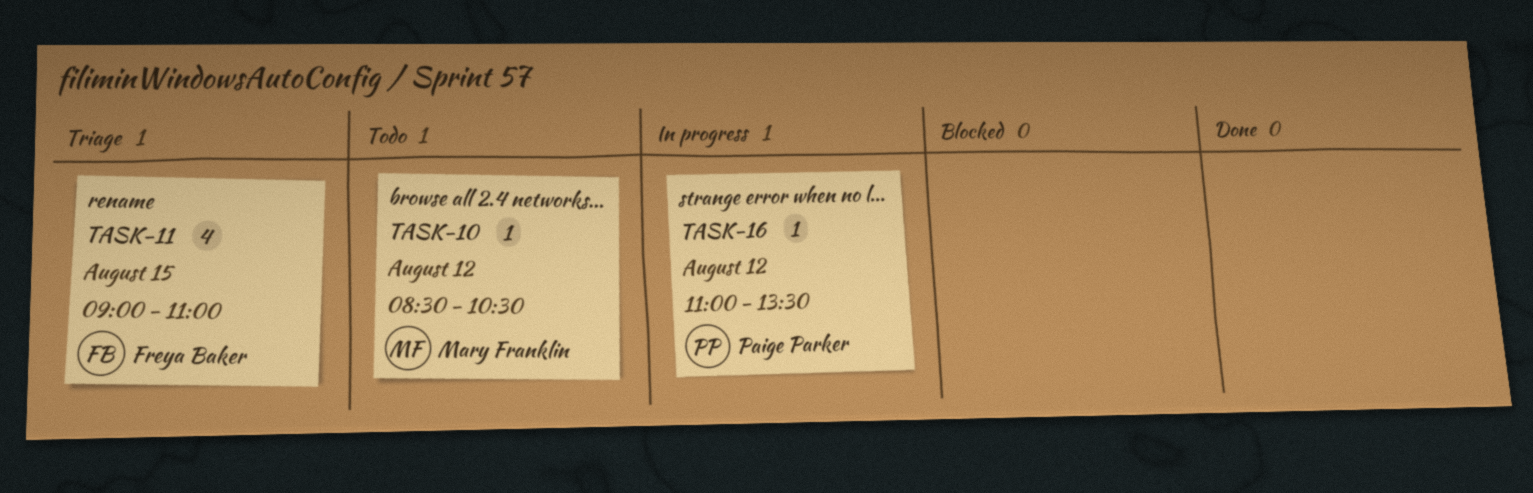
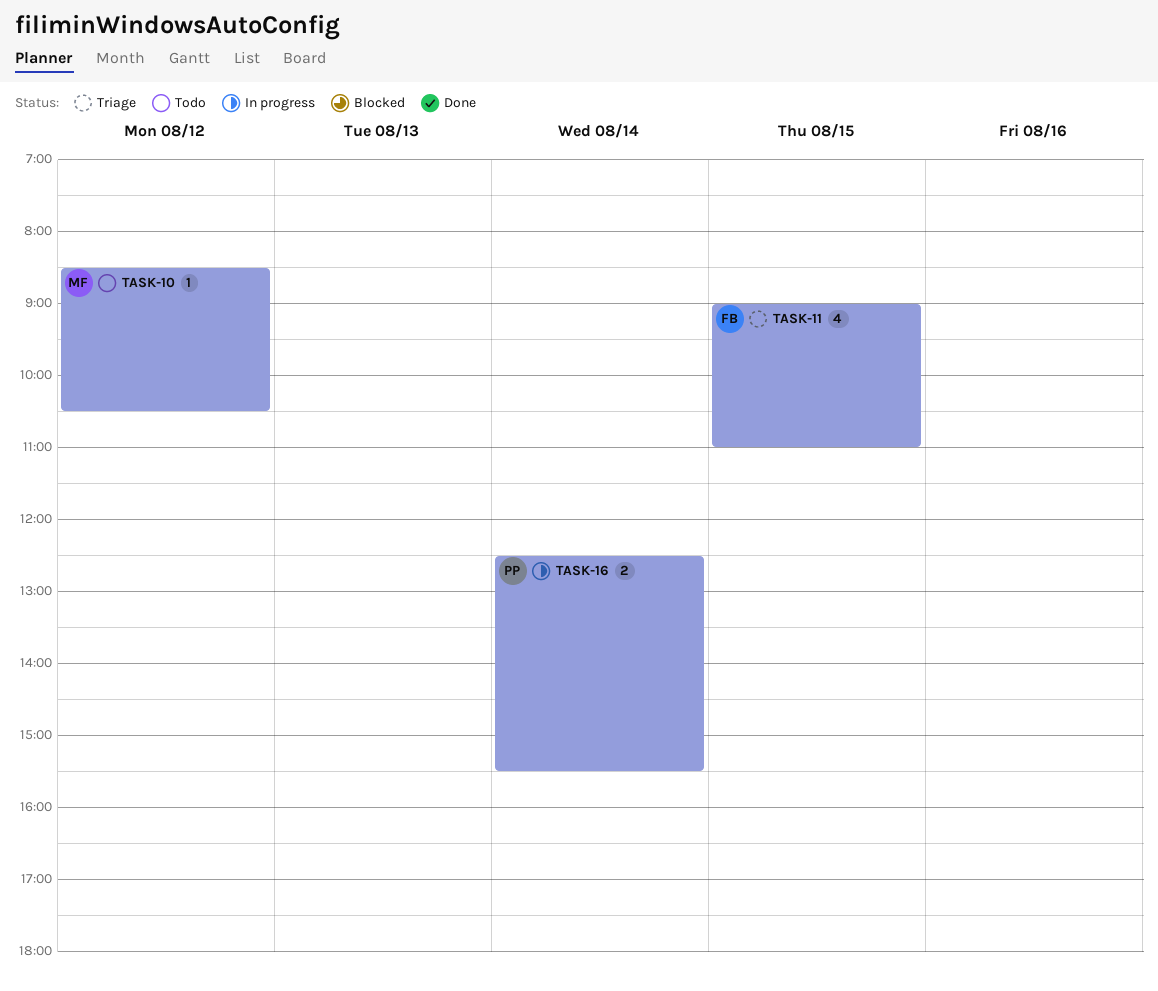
TASK-16, estimate: 1 -> 2
TASK-16, day: Aug 12 -> Aug 14
TASK-16, begins: 11:00 -> 12:30
TASK-16, ends: 13:30 -> 15:30

